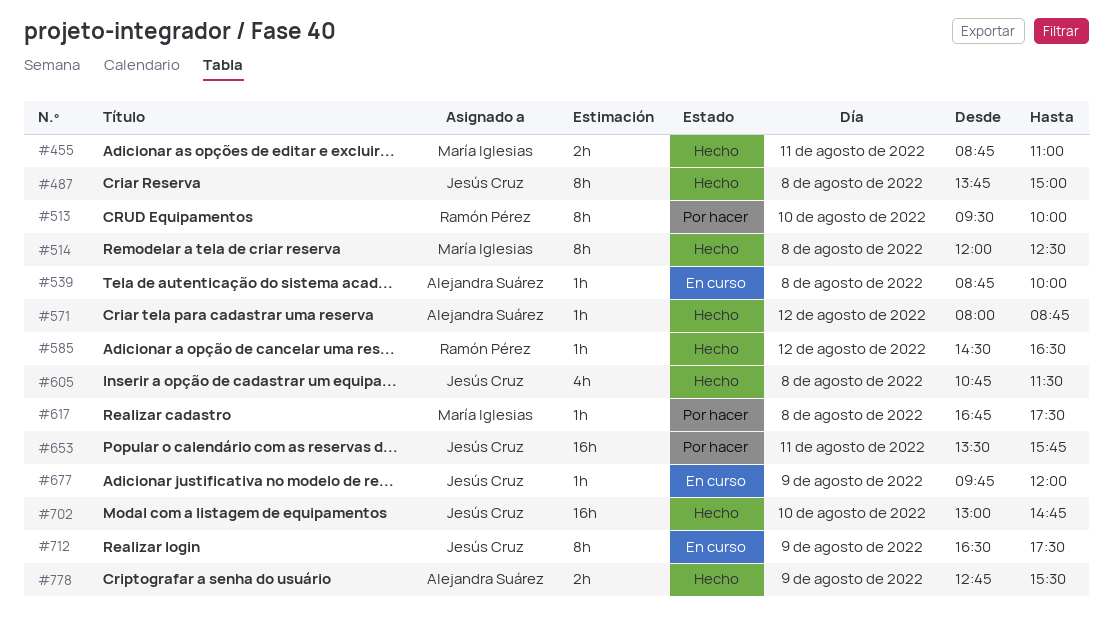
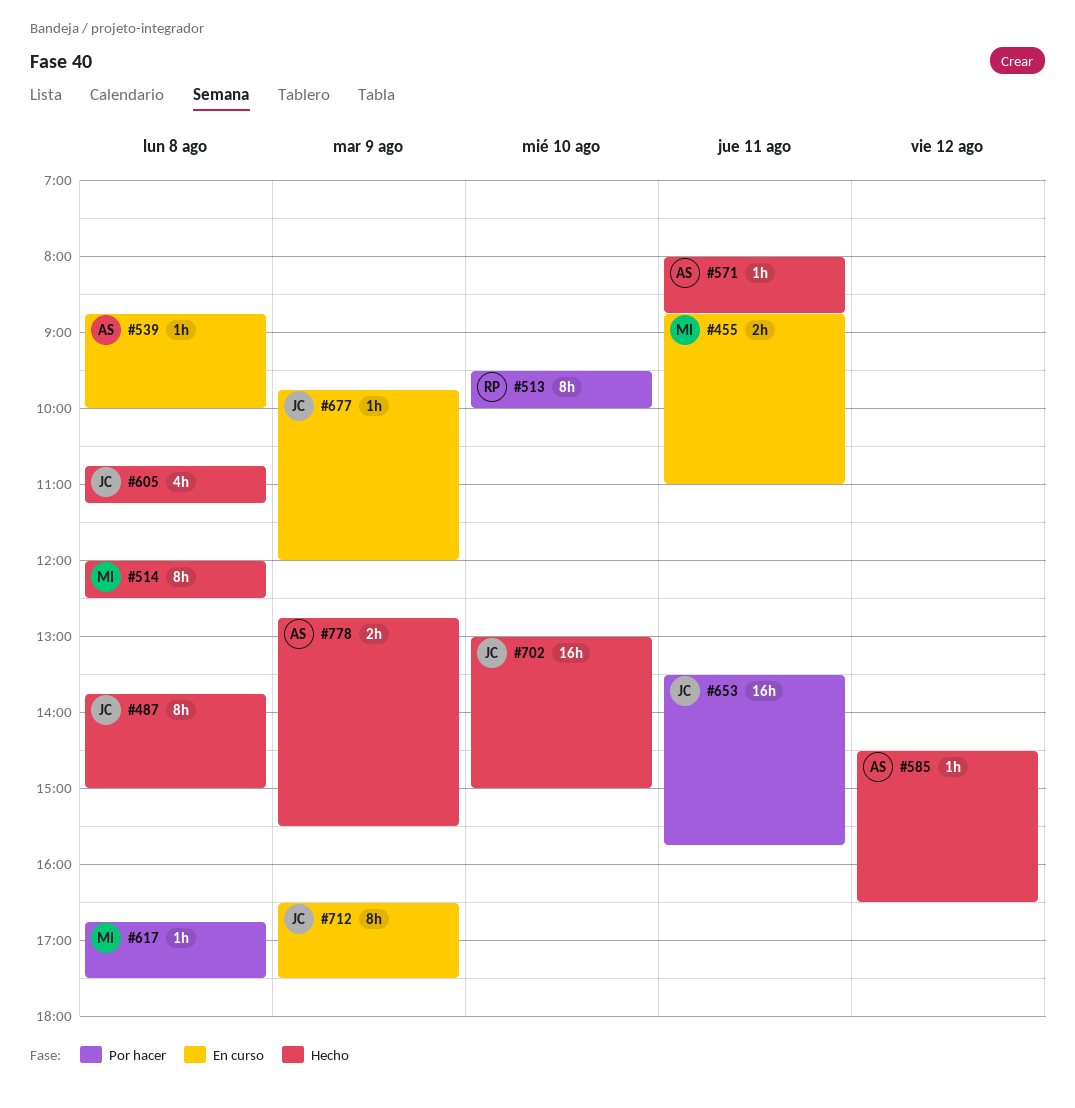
#455, status: Hecho -> En curso
#571, day: Aug 12 -> Aug 11
#585, owner: Ramón Pérez -> Alejandra Suárez
#605, ends: 11:30 -> 11:15
#702, ends: 14:45 -> 15:00

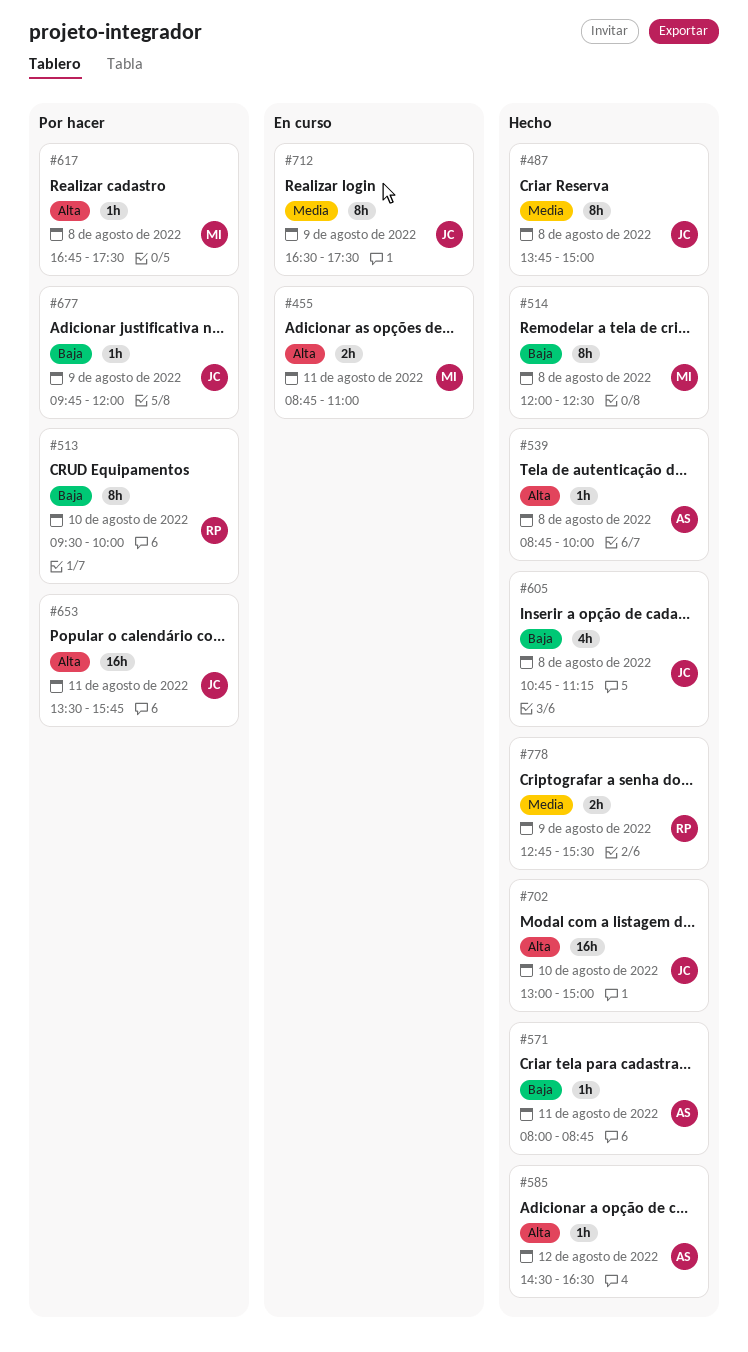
#539, status: En curso -> Hecho
#677, status: En curso -> Por hacer
#778, owner: AS -> RP

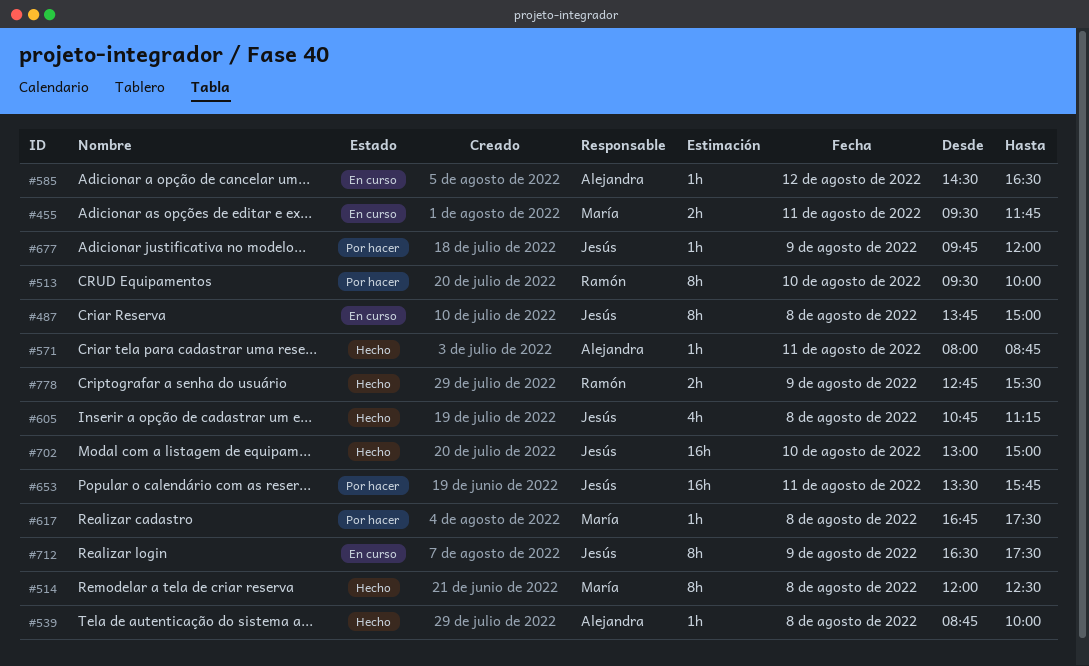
#455, begins: 08:45 -> 09:30
#455, ends: 11:00 -> 11:45
#487, status: Hecho -> En curso
#585, status: Hecho -> En curso

